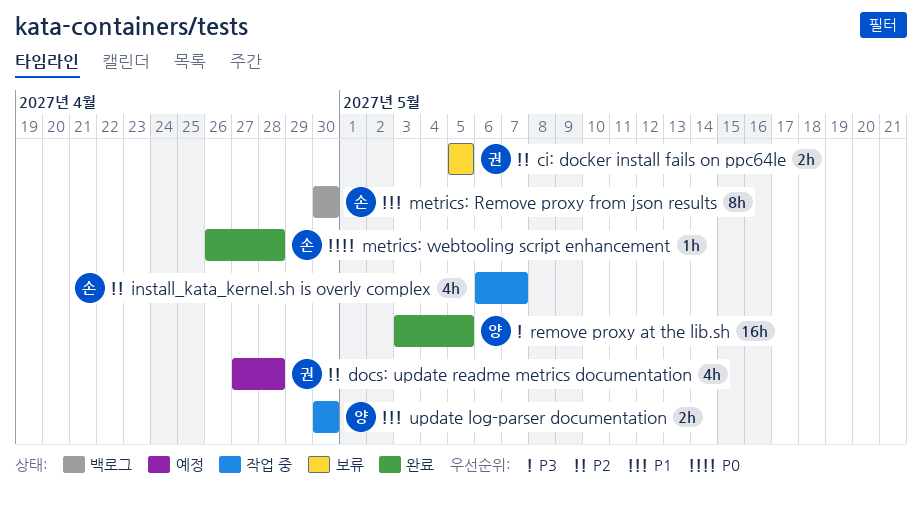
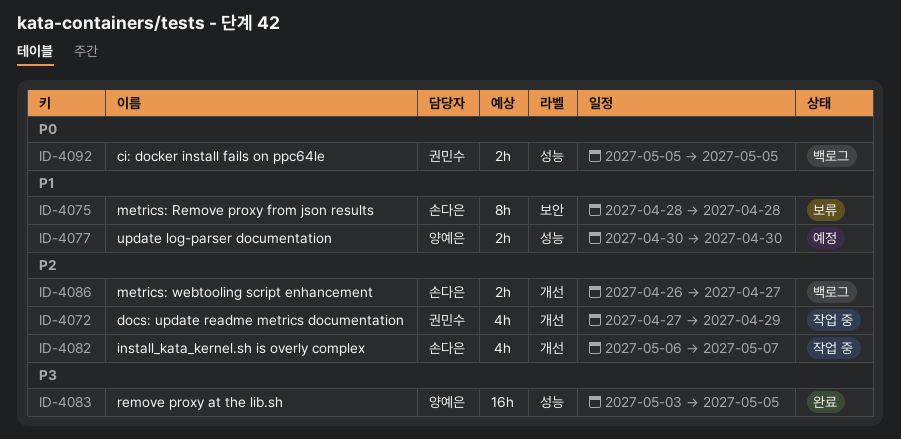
ci: docker install fails on ppc64le, status: 보류 -> 백로그
ci: docker install fails on ppc64le, priority: P2 -> P0
docs: update readme metrics documentation, status: 예정 -> 작업 중
docs: update readme metrics documentation, due: Apr 28 -> Apr 29
metrics: Remove proxy from json results, status: 백로그 -> 보류
metrics: Remove proxy from json results, start: Apr 30 -> Apr 28
metrics: Remove proxy from json results, due: Apr 30 -> Apr 28
metrics: webtooling script enhancement, status: 완료 -> 백로그
metrics: webtooling script enhancement, priority: P0 -> P2
metrics: webtooling script enhancement, estimate: 1h -> 2h
metrics: webtooling script enhancement, due: Apr 28 -> Apr 27
update log-parser documentation, status: 작업 중 -> 예정

